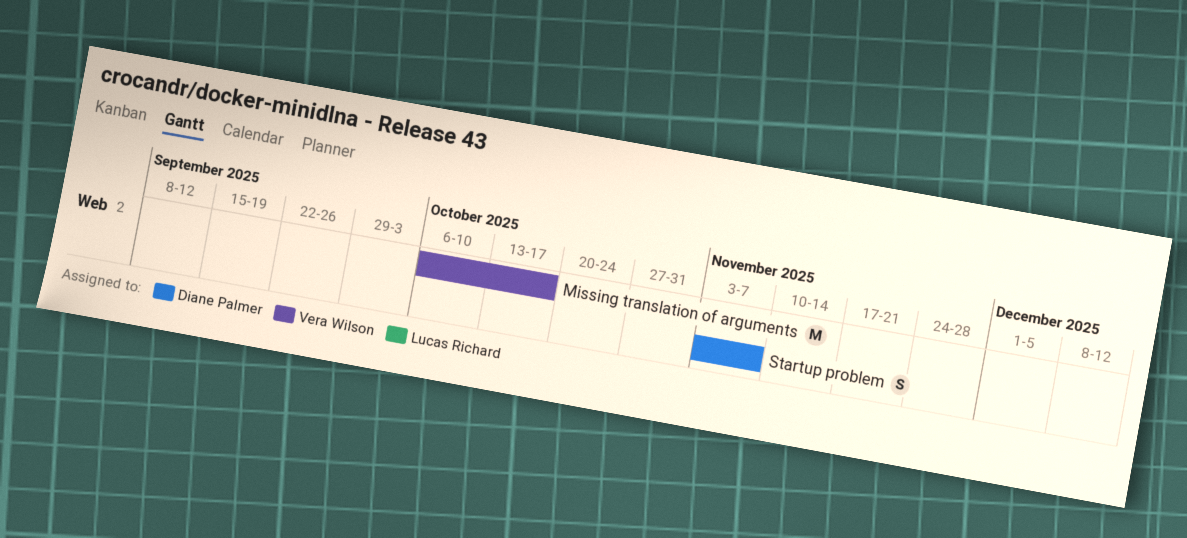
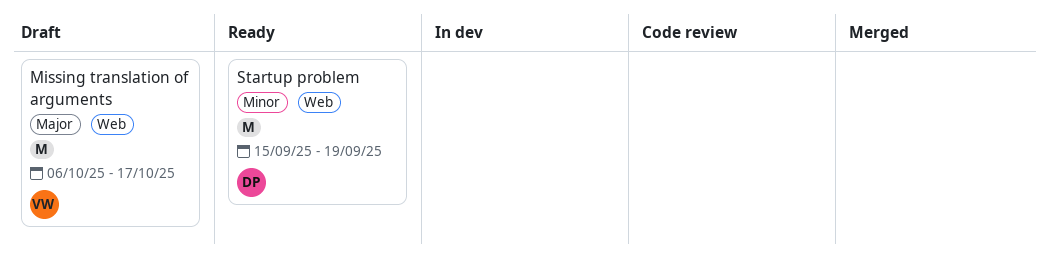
Startup problem, estimate: S -> M
Startup problem, start: Nov 3 -> Sep 15
Startup problem, due: Nov 7 -> Sep 19

